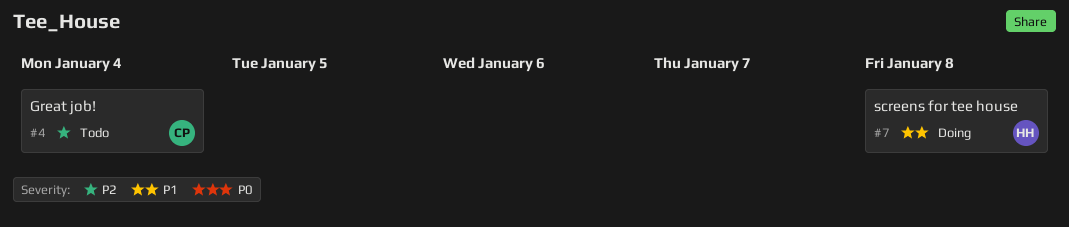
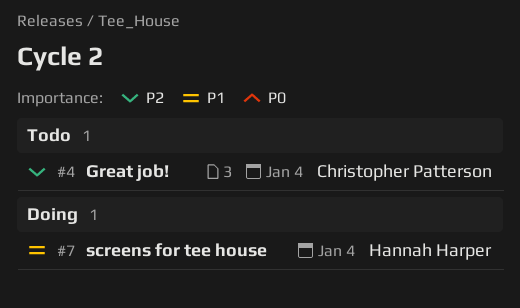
#7, due: Jan 8 -> Jan 4

